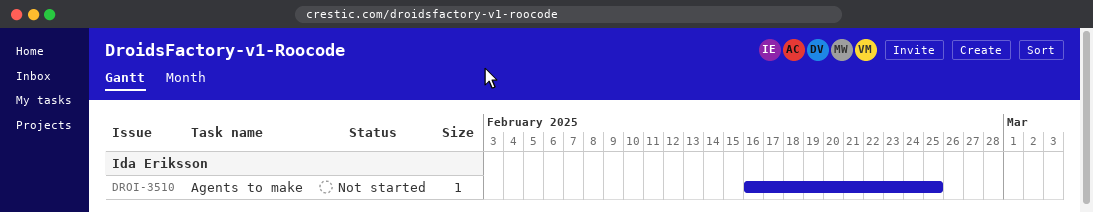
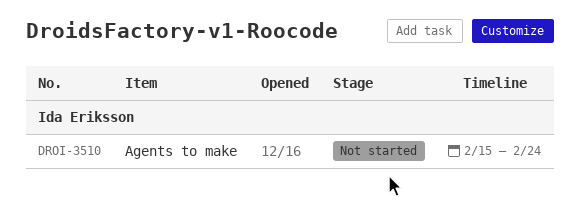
DROI-3510, start: Feb 16 -> Feb 15
DROI-3510, due: Feb 25 -> Feb 24

